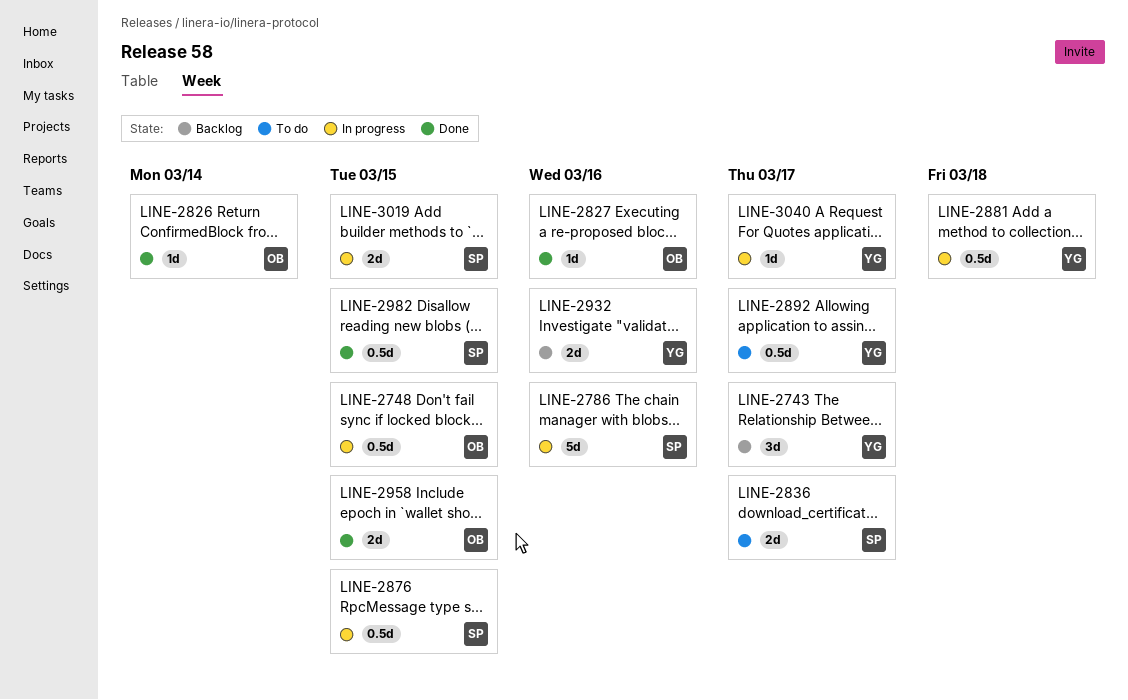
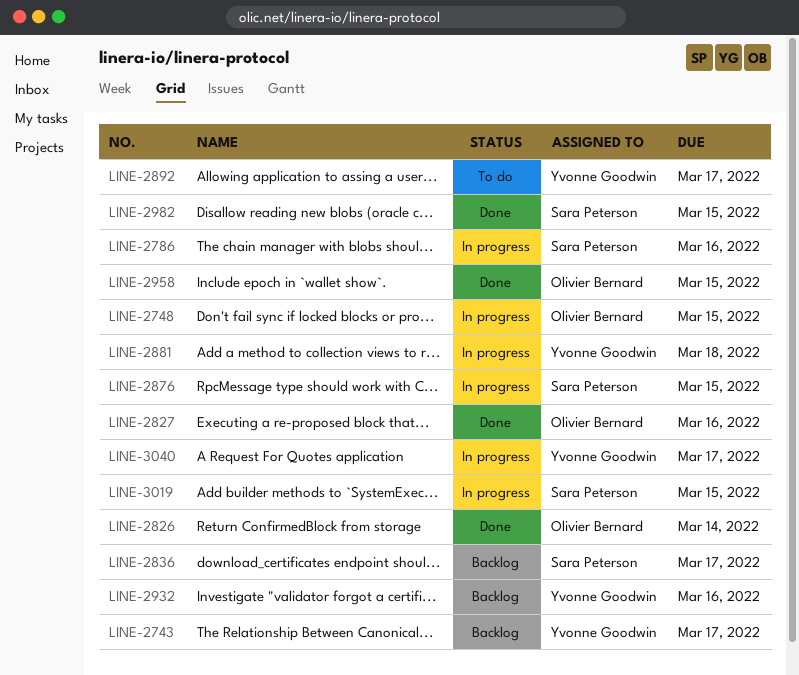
LINE-2836, status: To do -> Backlog

